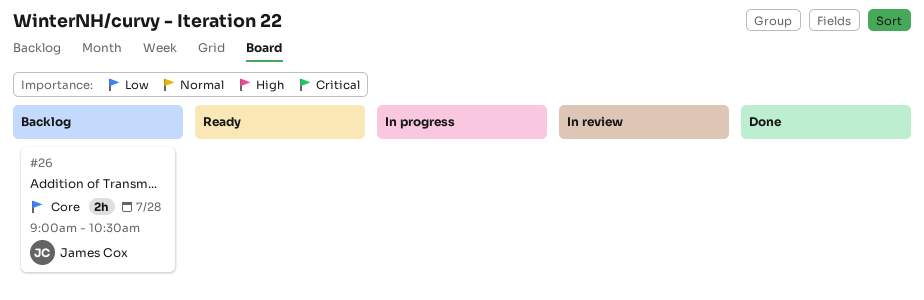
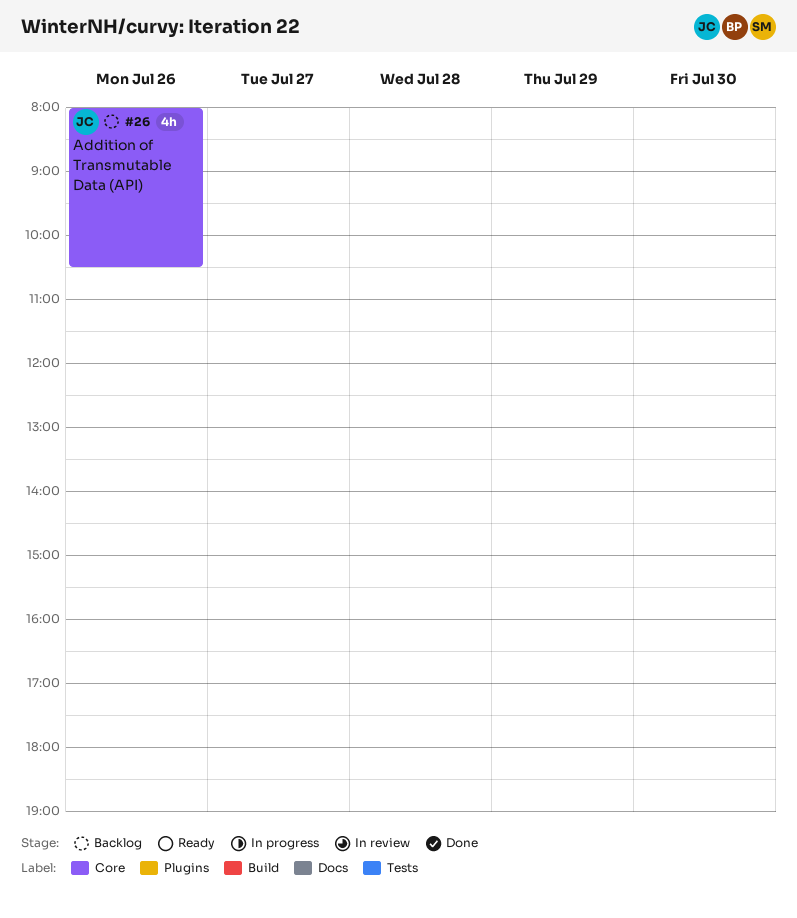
#26, estimate: 2h -> 4h
#26, day: Jul 28 -> Jul 26
#26, begins: 09:00 -> 08:00

